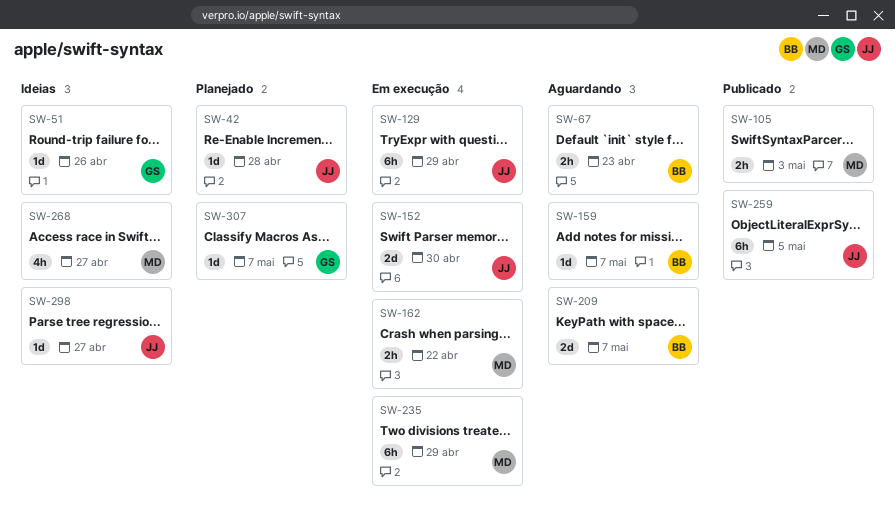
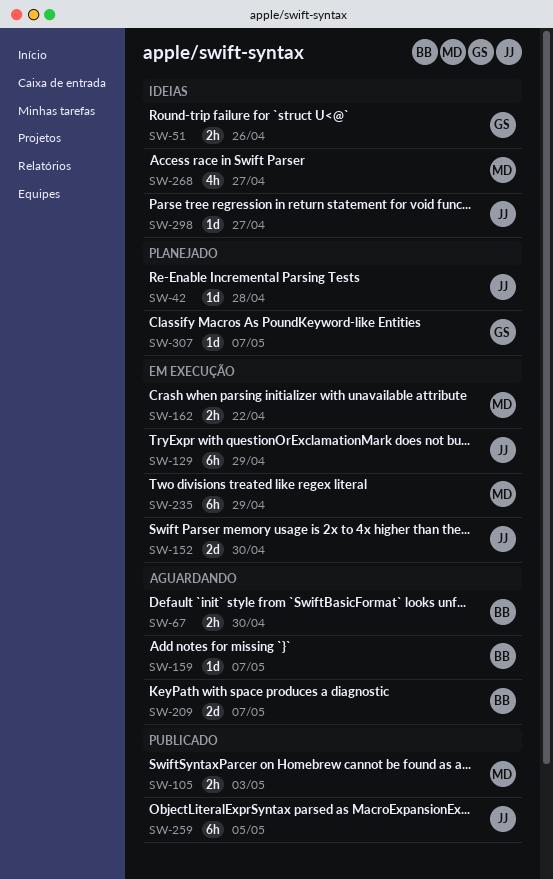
SW-51, estimate: 1d -> 2h
SW-67, due: Apr 23 -> Apr 30

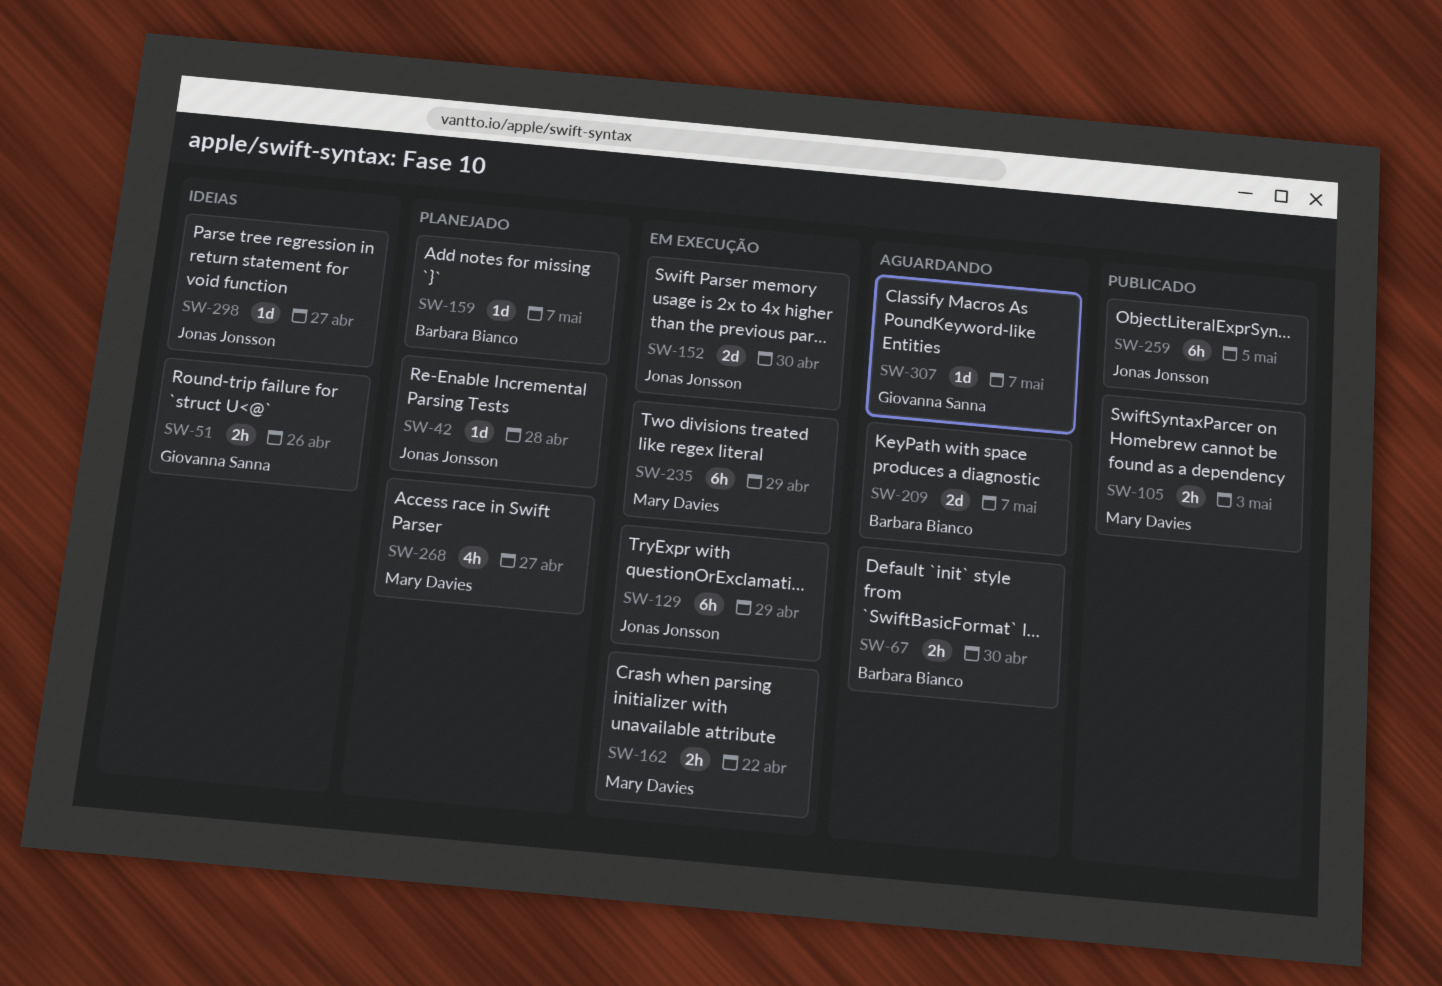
SW-159, status: Aguardando -> Planejado
SW-268, status: Ideias -> Planejado
SW-307, status: Planejado -> Aguardando

